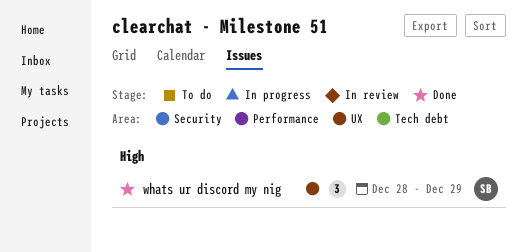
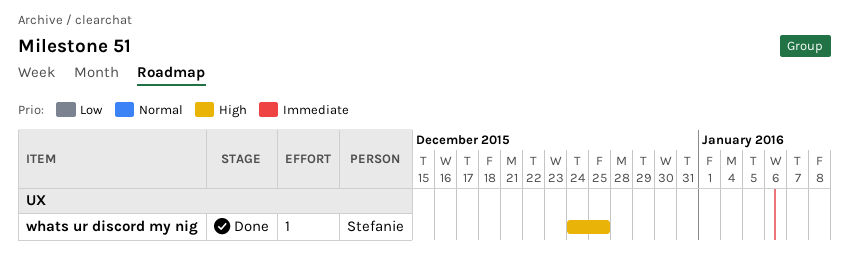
whats ur discord my nig, estimate: 3 -> 1
whats ur discord my nig, start: Dec 28 -> Dec 24
whats ur discord my nig, due: Dec 29 -> Dec 25

